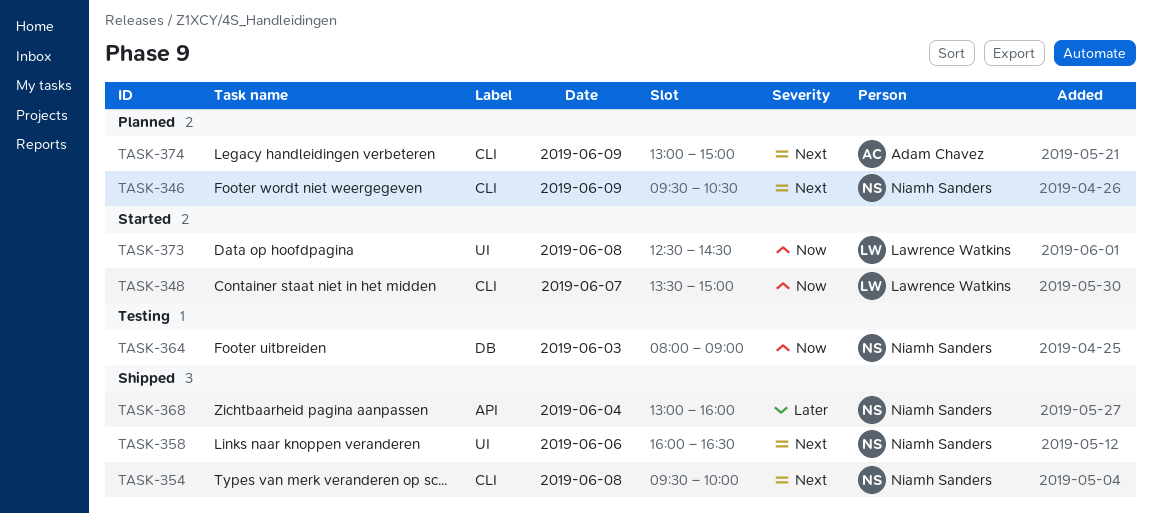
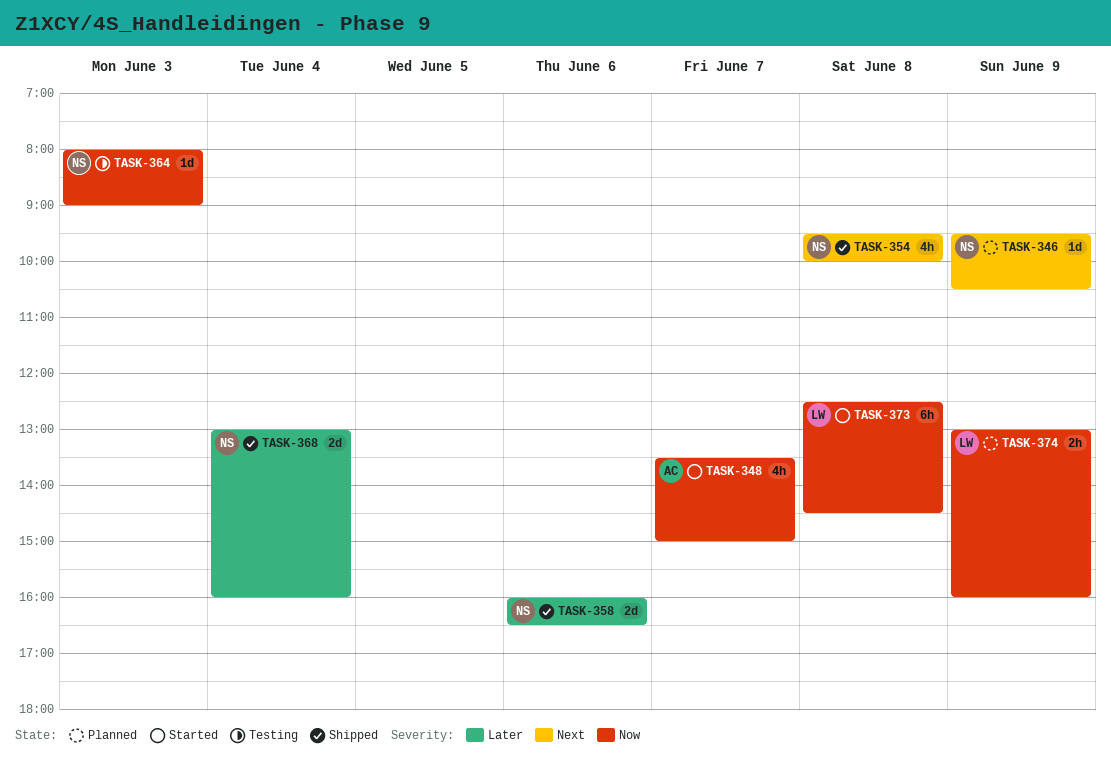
TASK-348, owner: Lawrence Watkins -> Adam Chavez
TASK-358, priority: Next -> Later
TASK-374, owner: Adam Chavez -> Lawrence Watkins
TASK-374, priority: Next -> Now
TASK-374, ends: 15:00 -> 16:00

